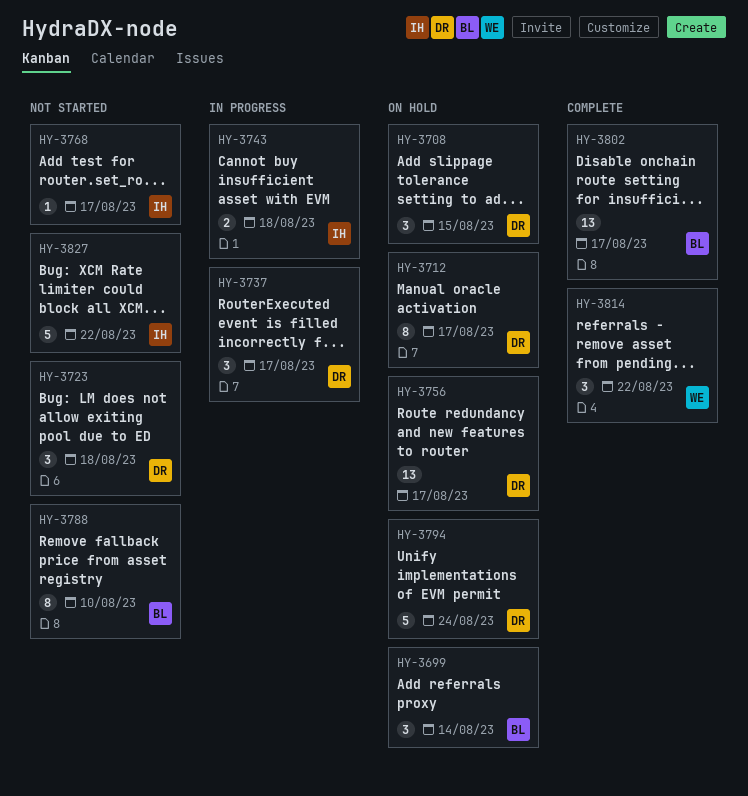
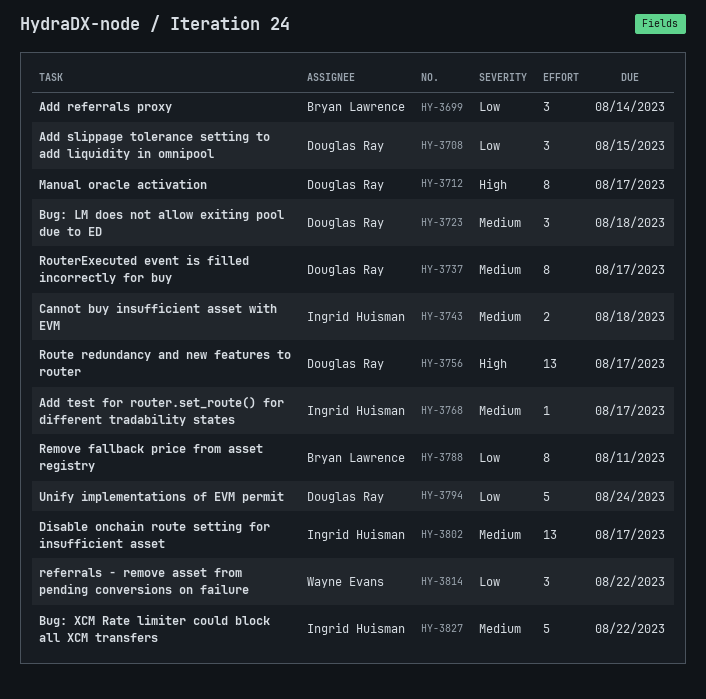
HY-3737, estimate: 3 -> 8
HY-3788, due: Aug 10 -> Aug 11
HY-3802, owner: Bryan Lawrence -> Ingrid Huisman

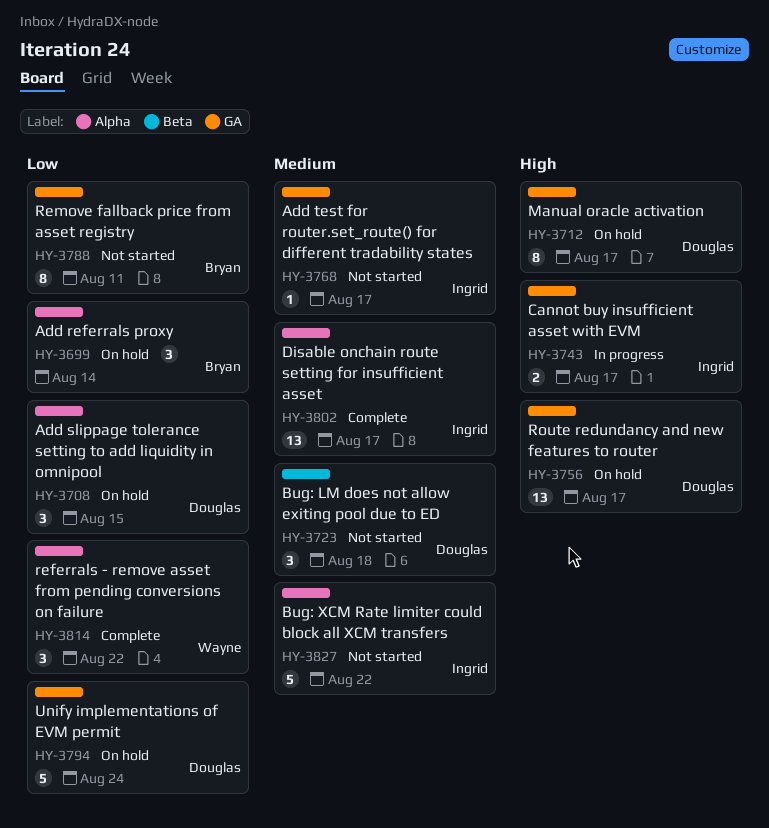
HY-3737: present -> none
HY-3743, priority: Medium -> High
HY-3743, due: Aug 18 -> Aug 17

